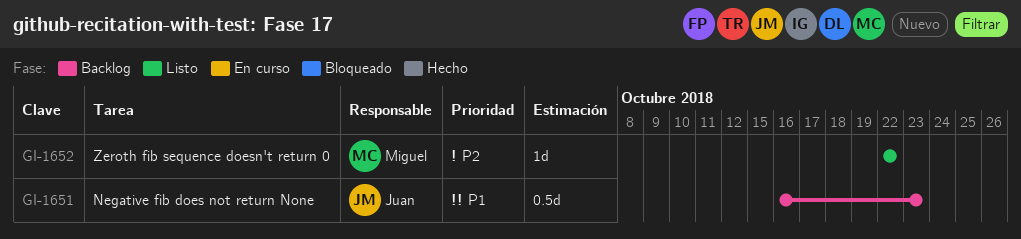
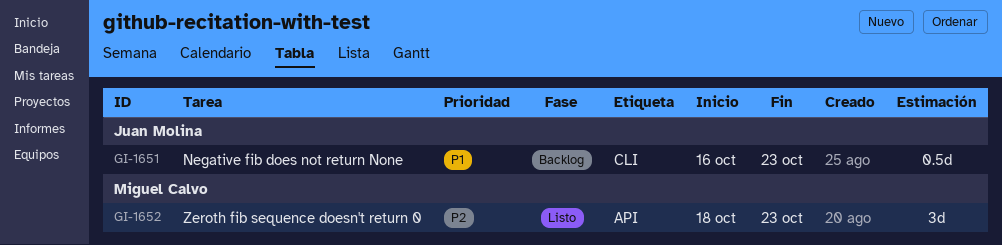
GI-1652, estimate: 1d -> 3d
GI-1652, start: Oct 22 -> Oct 18
GI-1652, due: Oct 22 -> Oct 23

